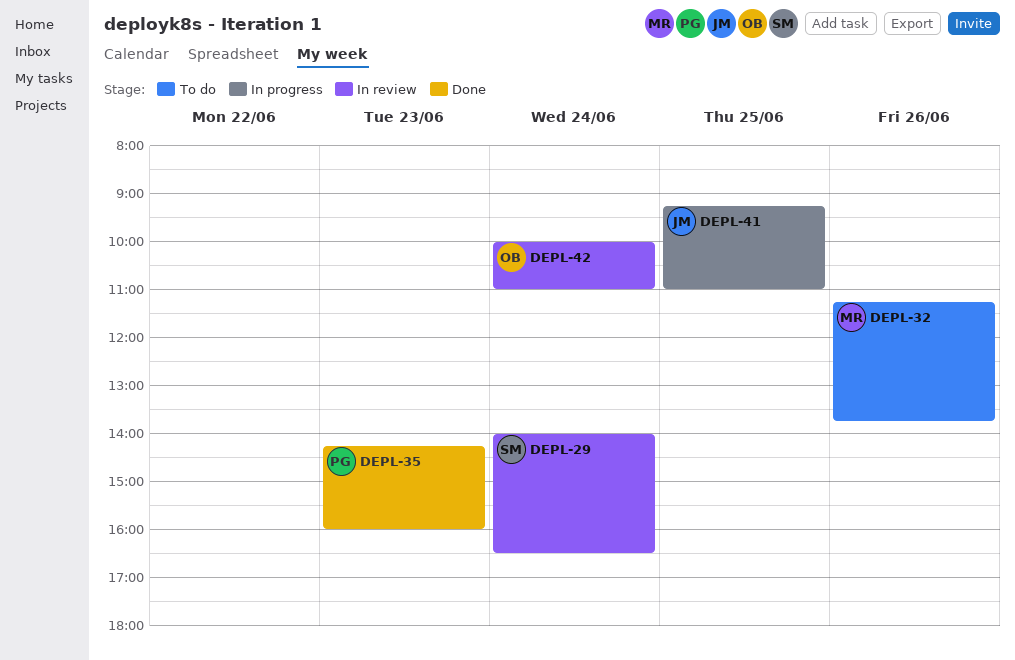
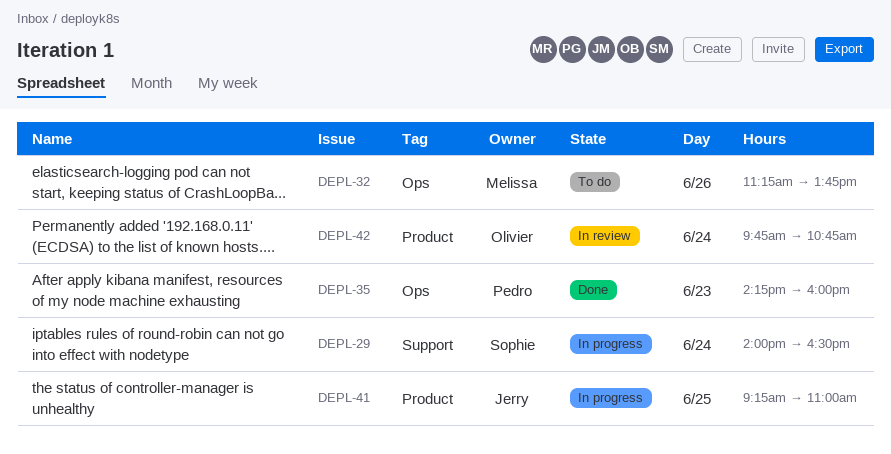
DEPL-29, status: In review -> In progress
DEPL-42, begins: 10:00 -> 09:45
DEPL-42, ends: 11:00 -> 10:45

